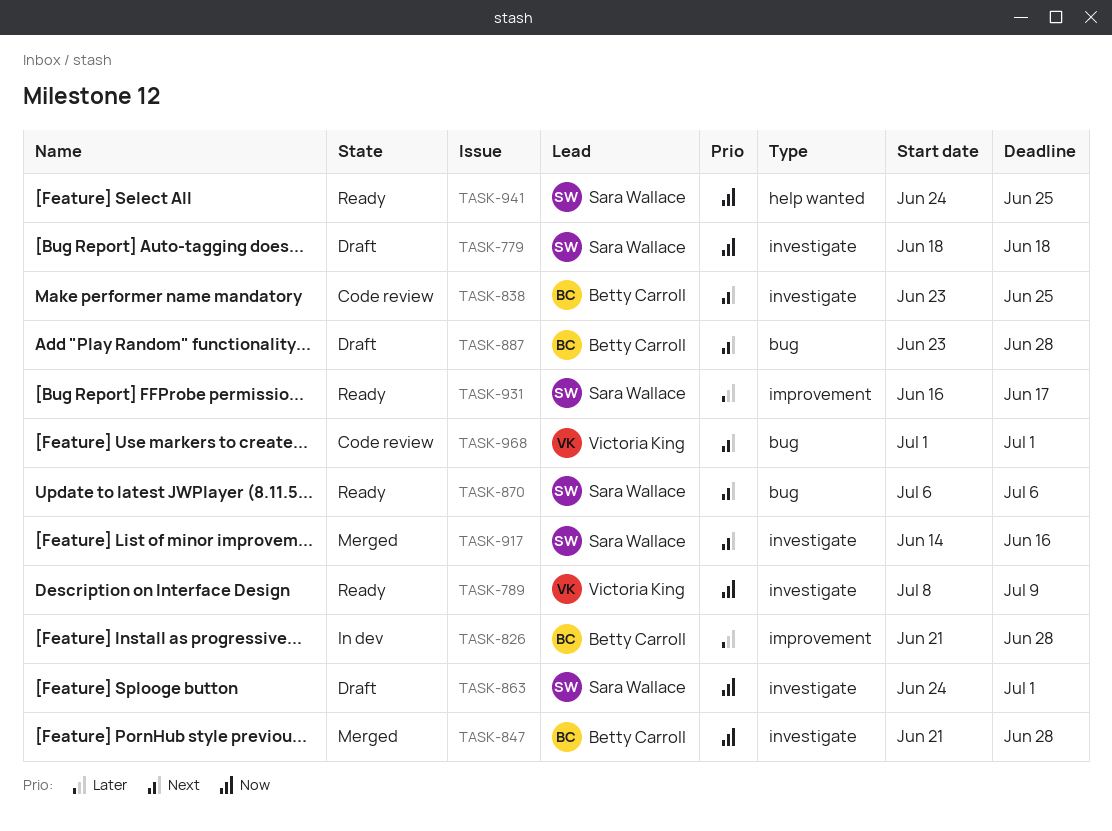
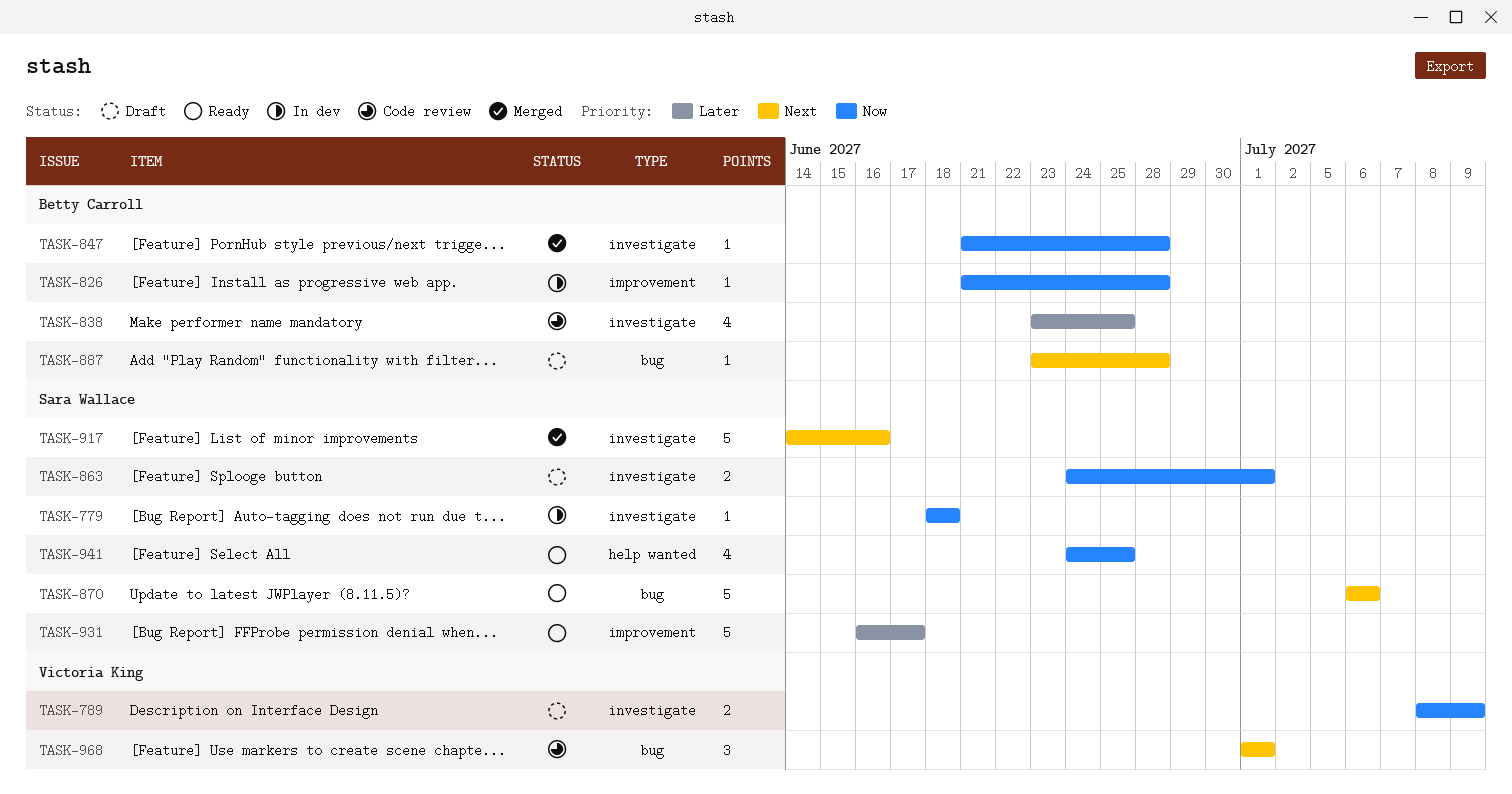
TASK-779, status: Draft -> In dev
TASK-789, status: Ready -> Draft
TASK-826, priority: Later -> Now
TASK-838, priority: Next -> Later

